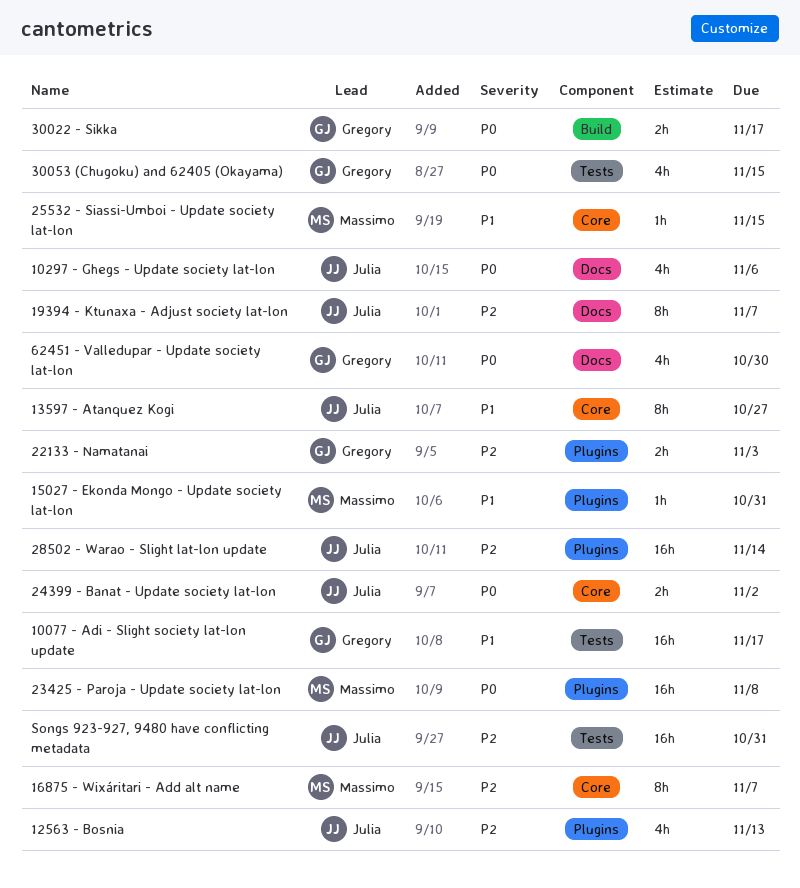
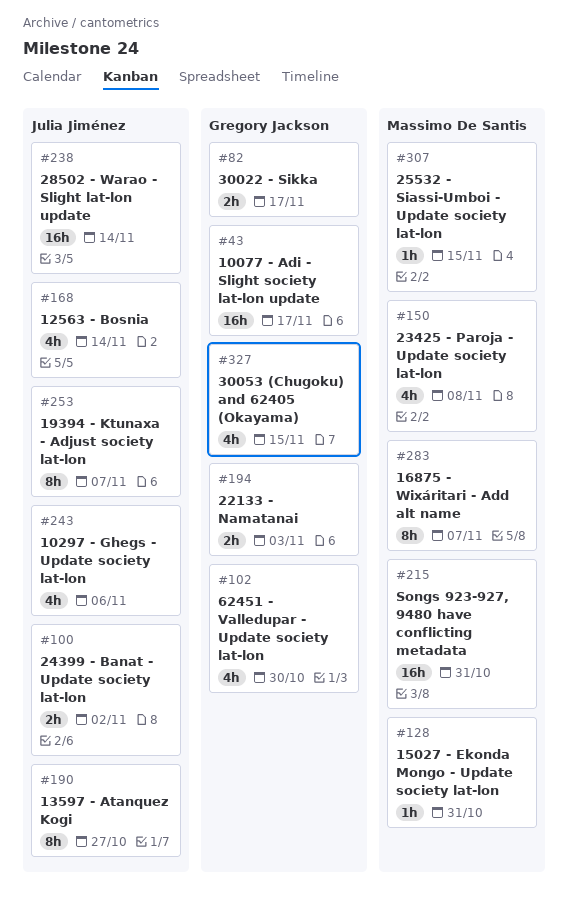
12563 - Bosnia, due: Nov 13 -> Nov 14
23425 - Paroja - Update society lat-lon, estimate: 16h -> 4h
Songs 923-927, 9480 have conflicting metadata, owner: Julia Jiménez -> Massimo De Santis

